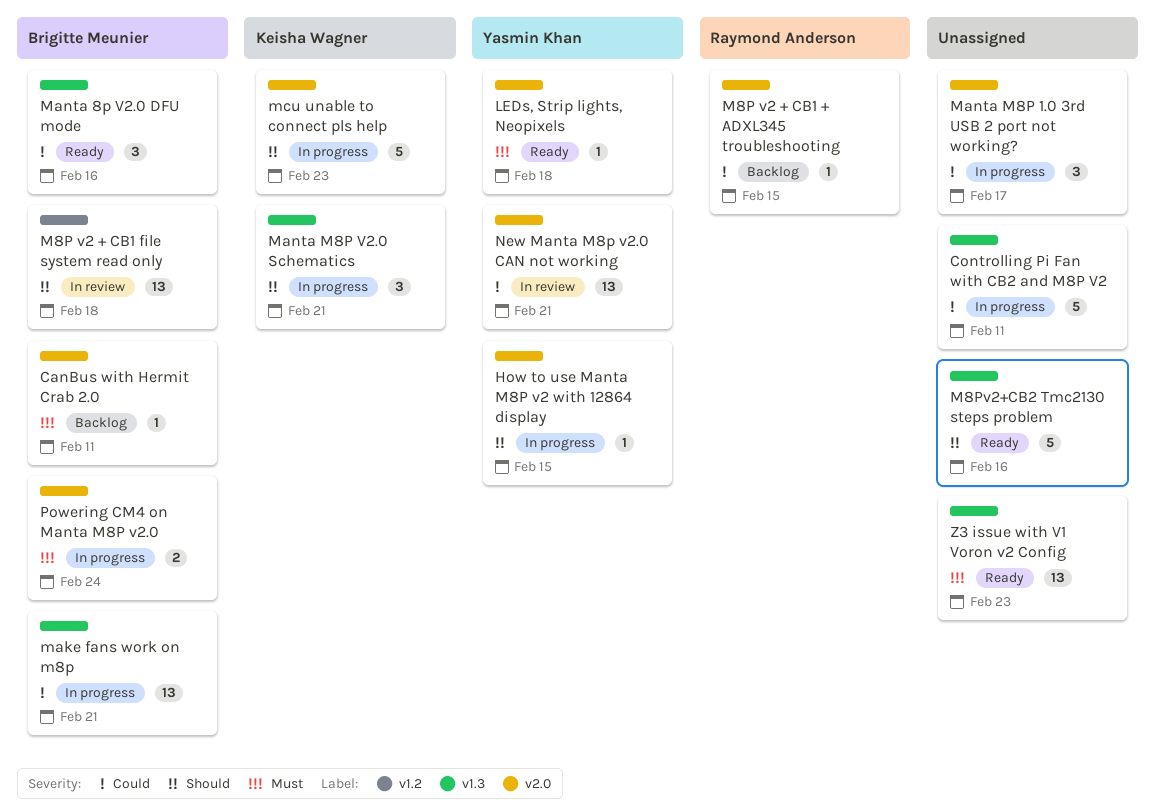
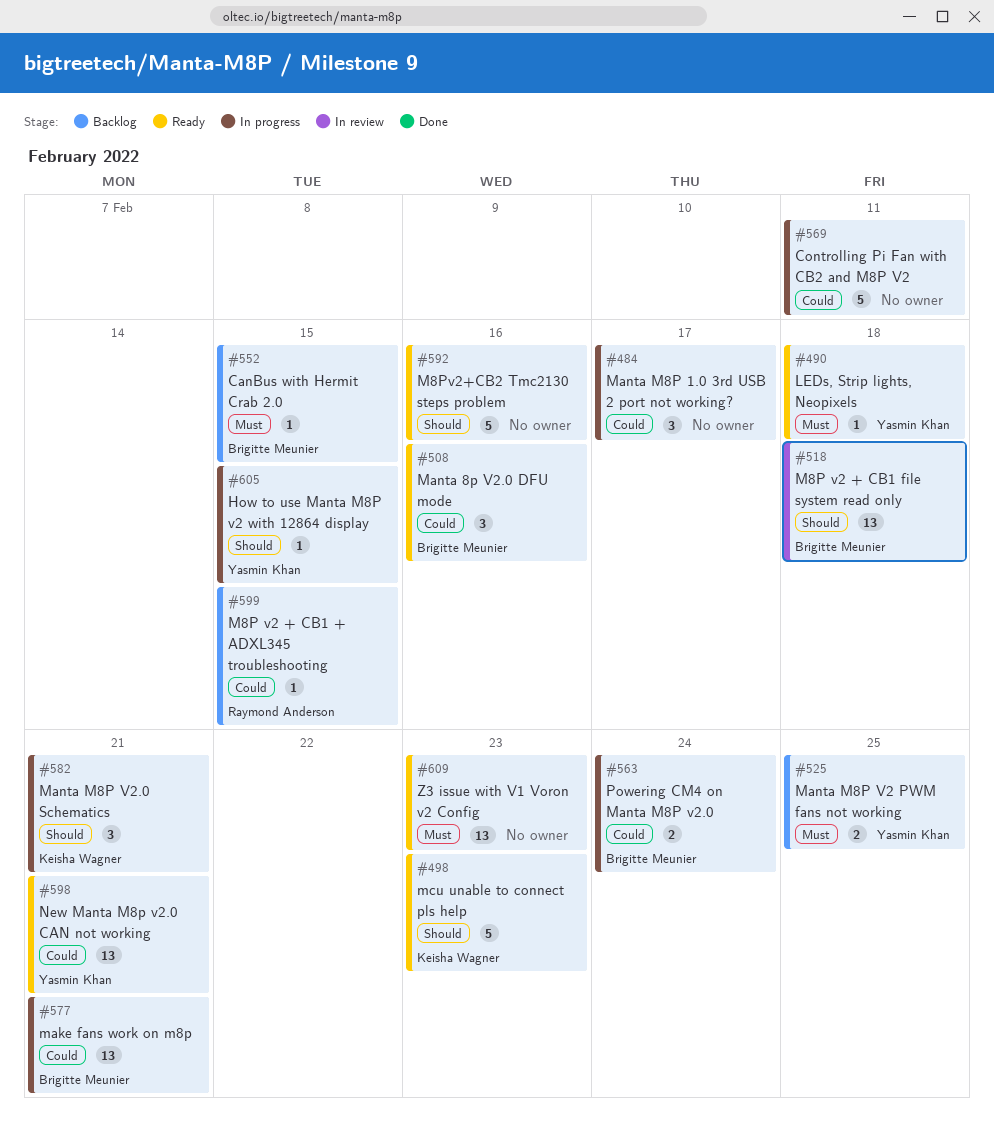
CanBus with Hermit Crab 2.0, due: Feb 11 -> Feb 15
Manta M8P V2 PWM fans not working: none -> present
mcu unable to connect pls help, status: In progress -> Ready
New Manta M8p v2.0 CAN not working, status: In review -> Ready
Powering CM4 on Manta M8P v2.0, priority: Must -> Could

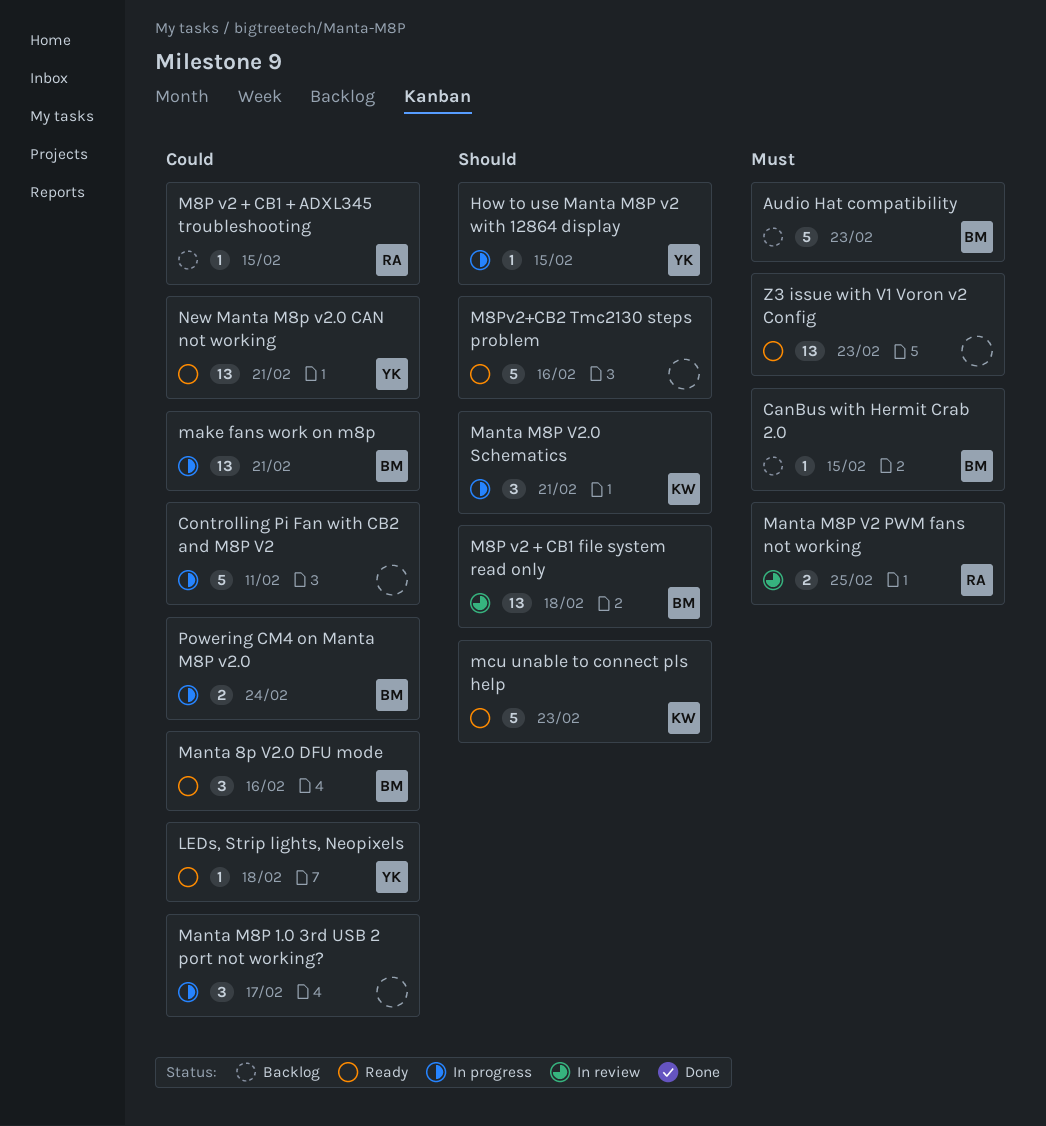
Audio Hat compatibility: none -> present
LEDs, Strip lights, Neopixels, priority: Must -> Could
Manta M8P V2 PWM fans not working, status: Backlog -> In review
Manta M8P V2 PWM fans not working, owner: Yasmin Khan -> Raymond Anderson

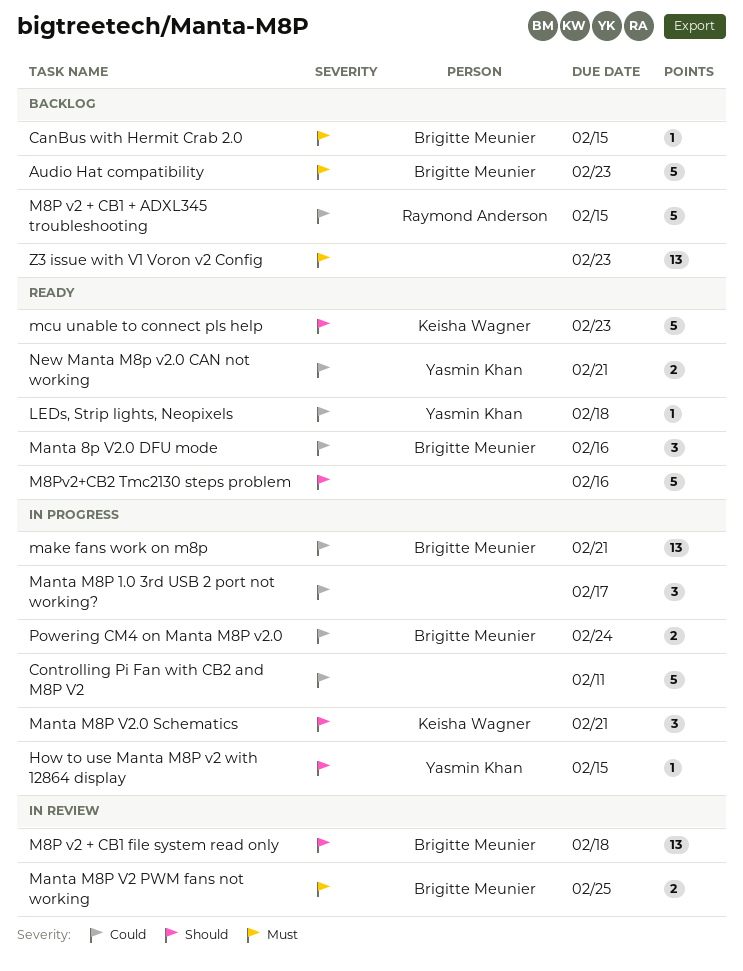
M8P v2 + CB1 + ADXL345 troubleshooting, estimate: 1 -> 5
Manta M8P V2 PWM fans not working, owner: Raymond Anderson -> Brigitte Meunier
New Manta M8p v2.0 CAN not working, estimate: 13 -> 2
Z3 issue with V1 Voron v2 Config, status: Ready -> Backlog

